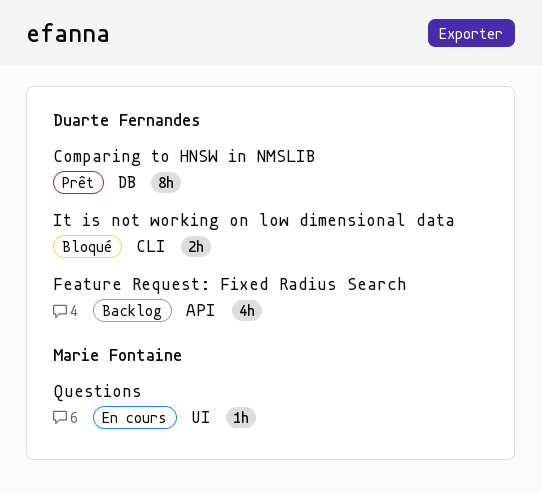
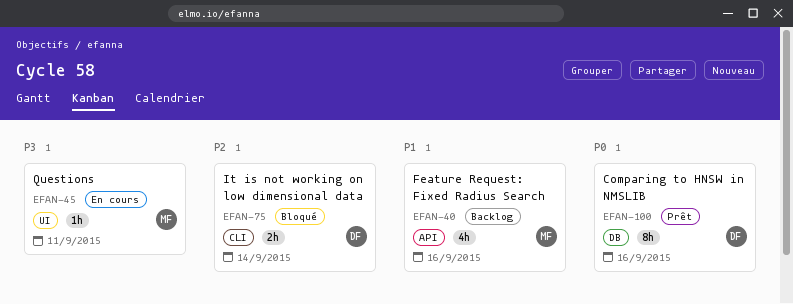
Feature Request: Fixed Radius Search, owner: Duarte Fernandes -> Marie Fontaine

